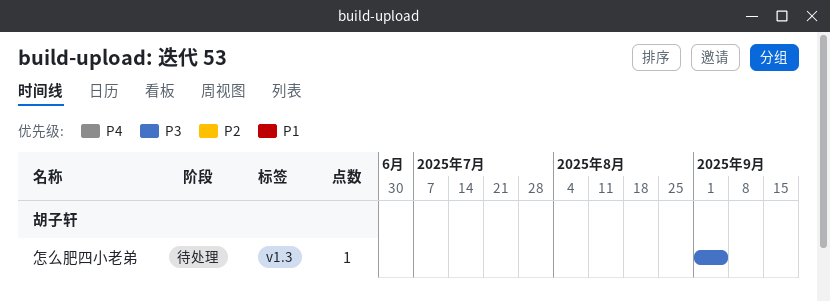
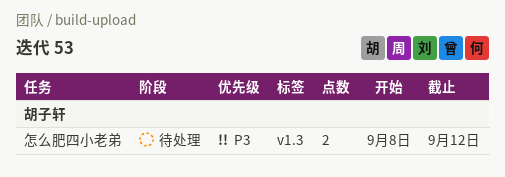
怎么肥四小老弟, estimate: 1 -> 2
怎么肥四小老弟, start: Sep 1 -> Sep 8
怎么肥四小老弟, due: Sep 5 -> Sep 12

